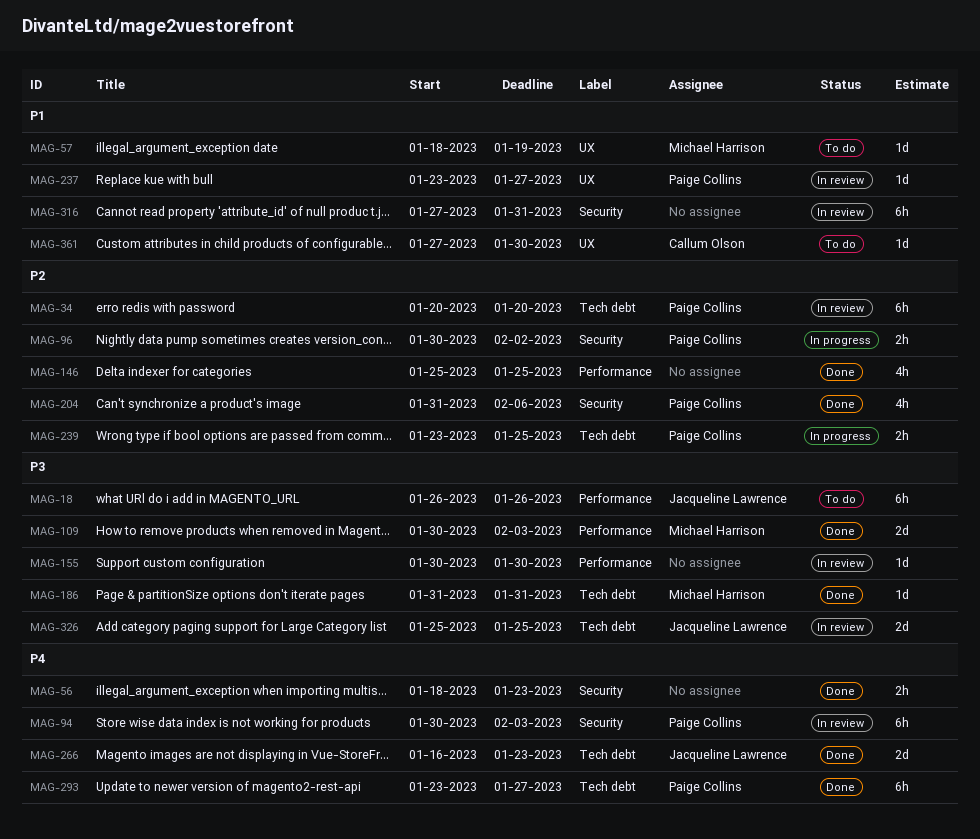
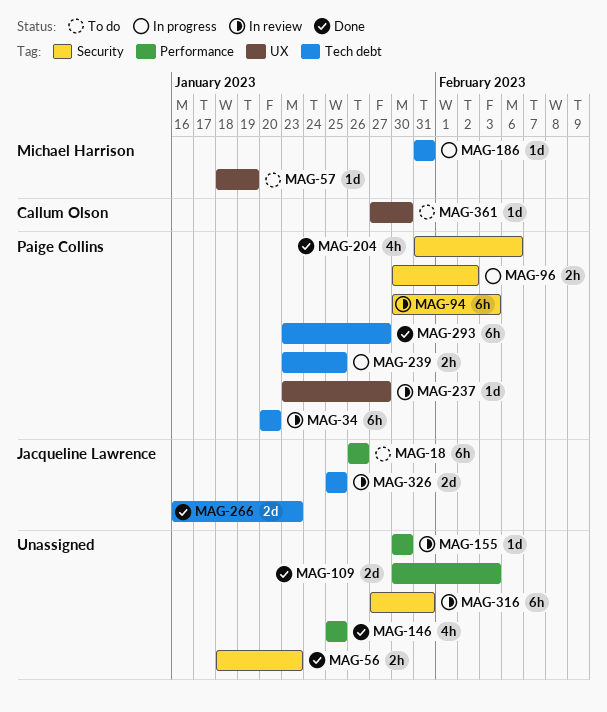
MAG-109, owner: Michael Harrison -> none
MAG-186, status: Done -> In progress

